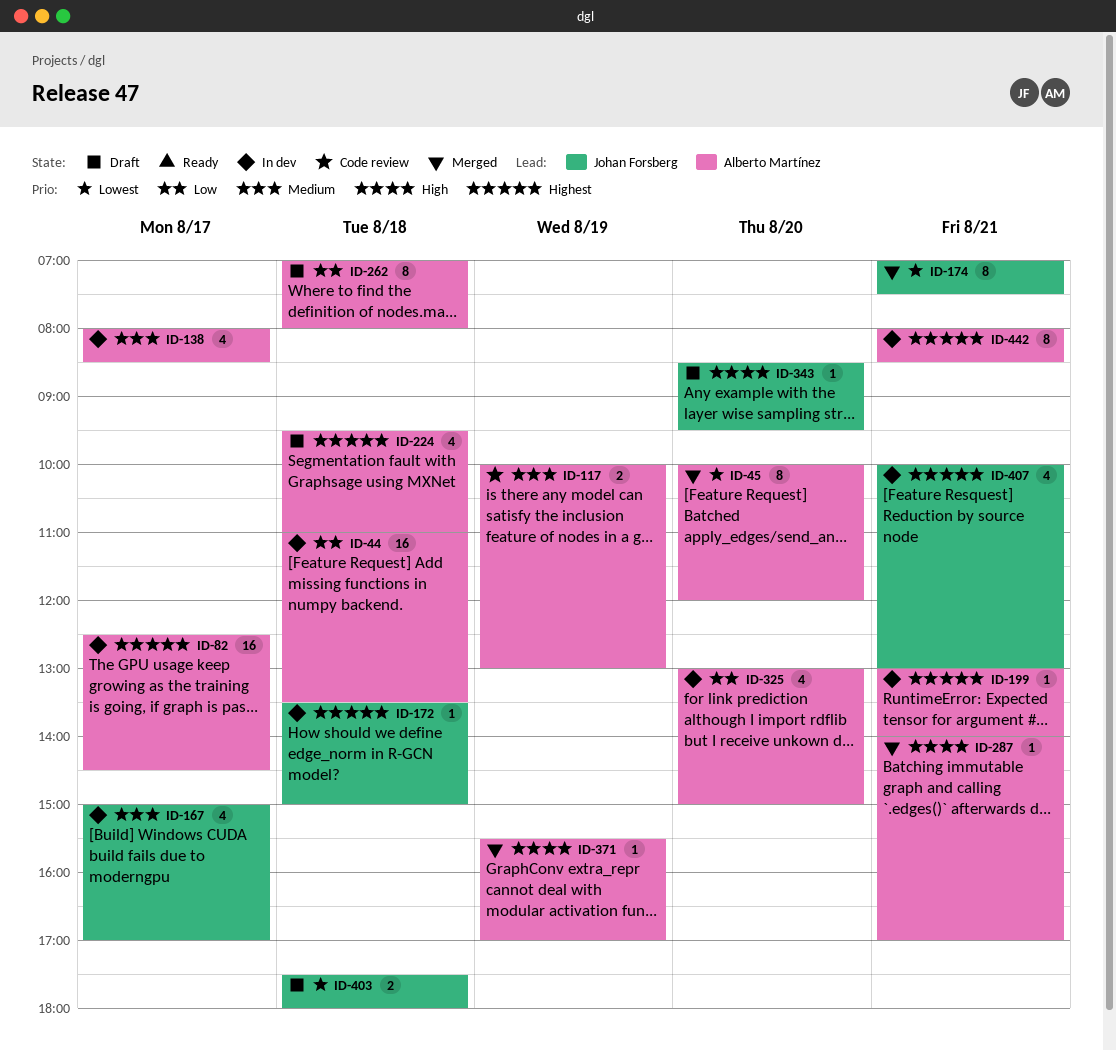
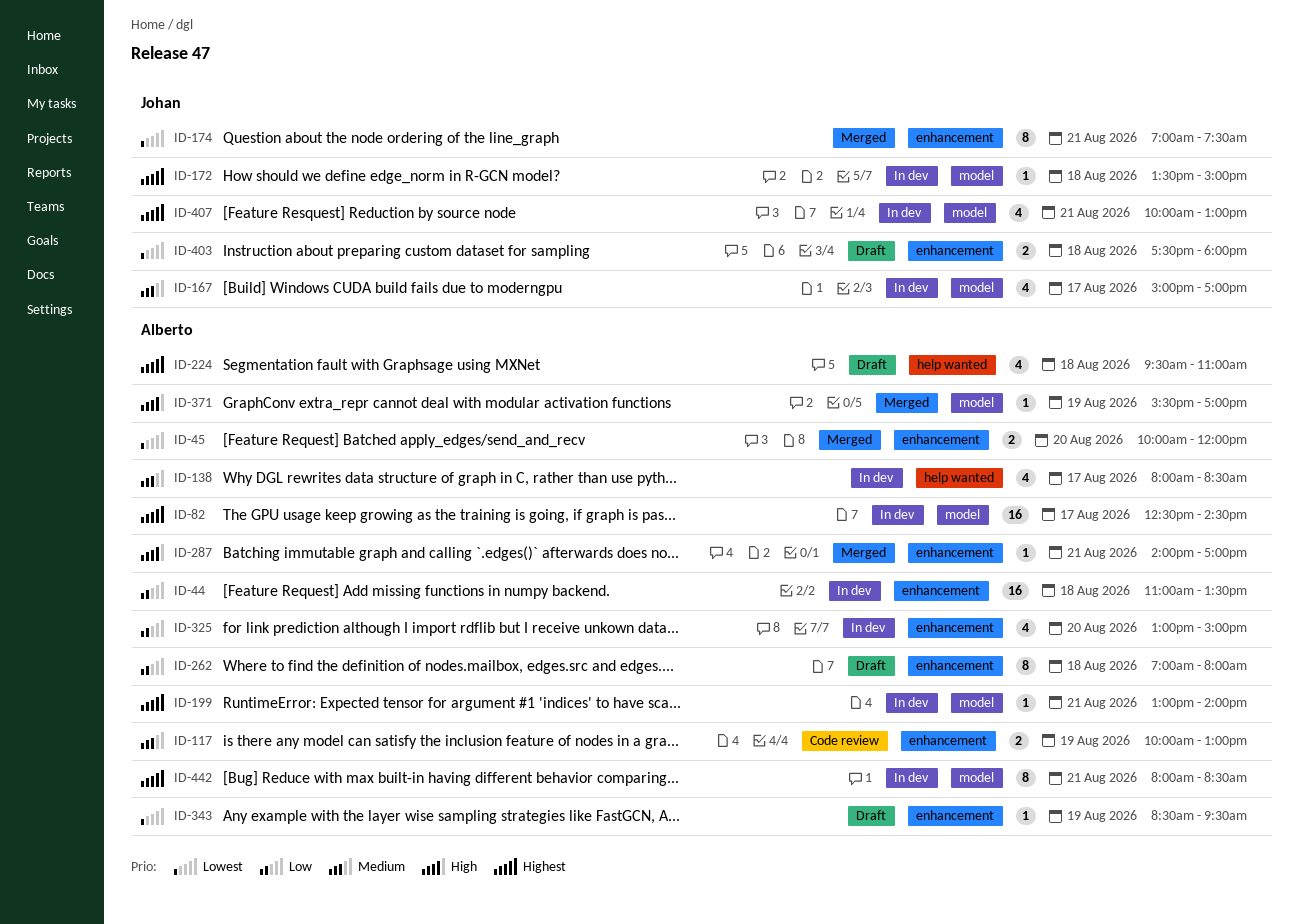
ID-45, estimate: 8 -> 2
ID-343, owner: Johan Forsberg -> Alberto Martínez
ID-343, priority: High -> Lowest
ID-343, day: Aug 20 -> Aug 19

